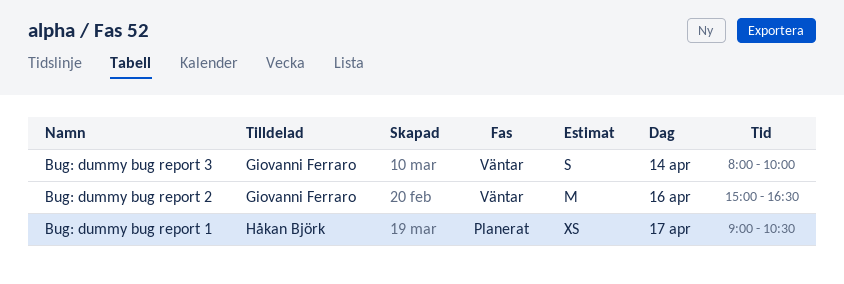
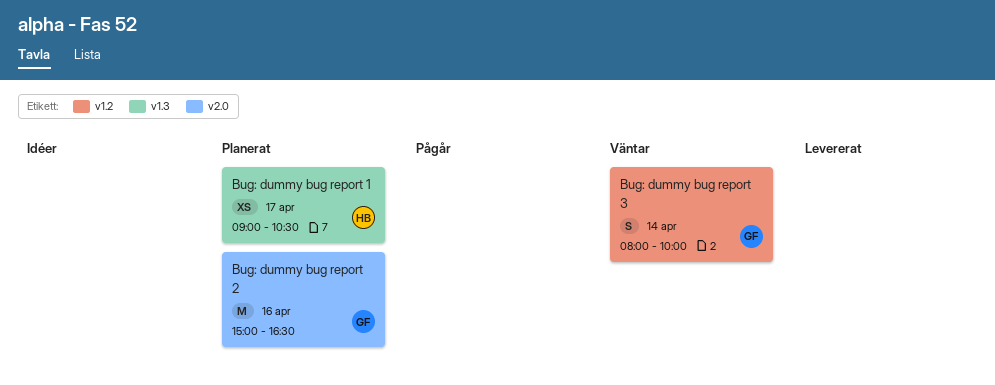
Bug: dummy bug report 2, status: Väntar -> Planerat

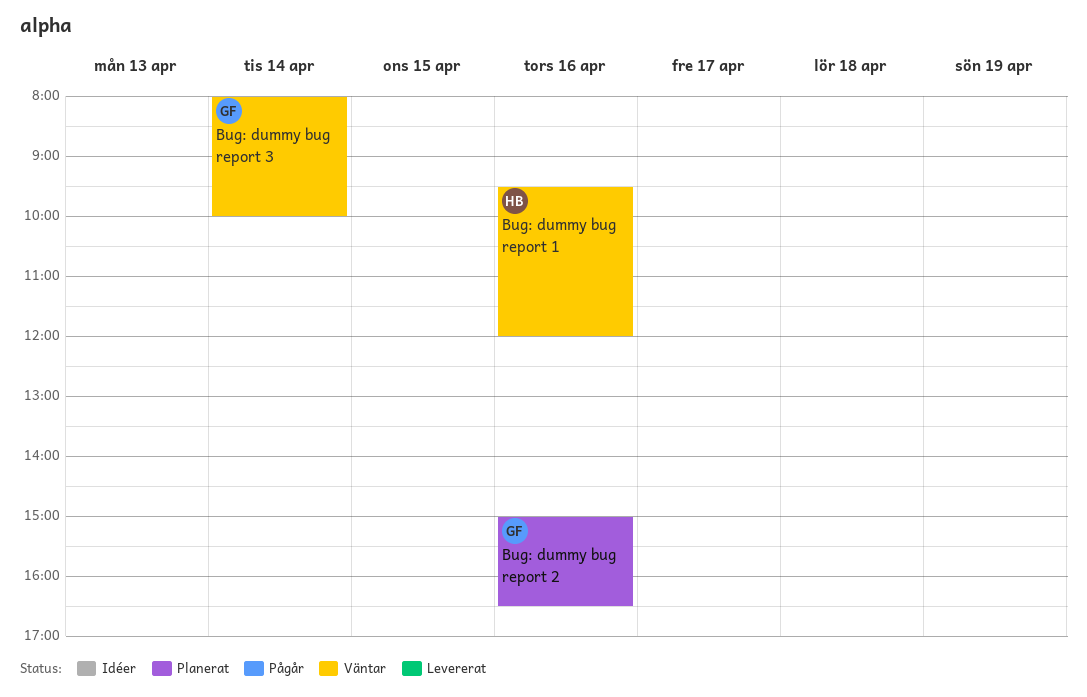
Bug: dummy bug report 1, status: Planerat -> Väntar
Bug: dummy bug report 1, day: Apr 17 -> Apr 16
Bug: dummy bug report 1, begins: 09:00 -> 09:30
Bug: dummy bug report 1, ends: 10:30 -> 12:00

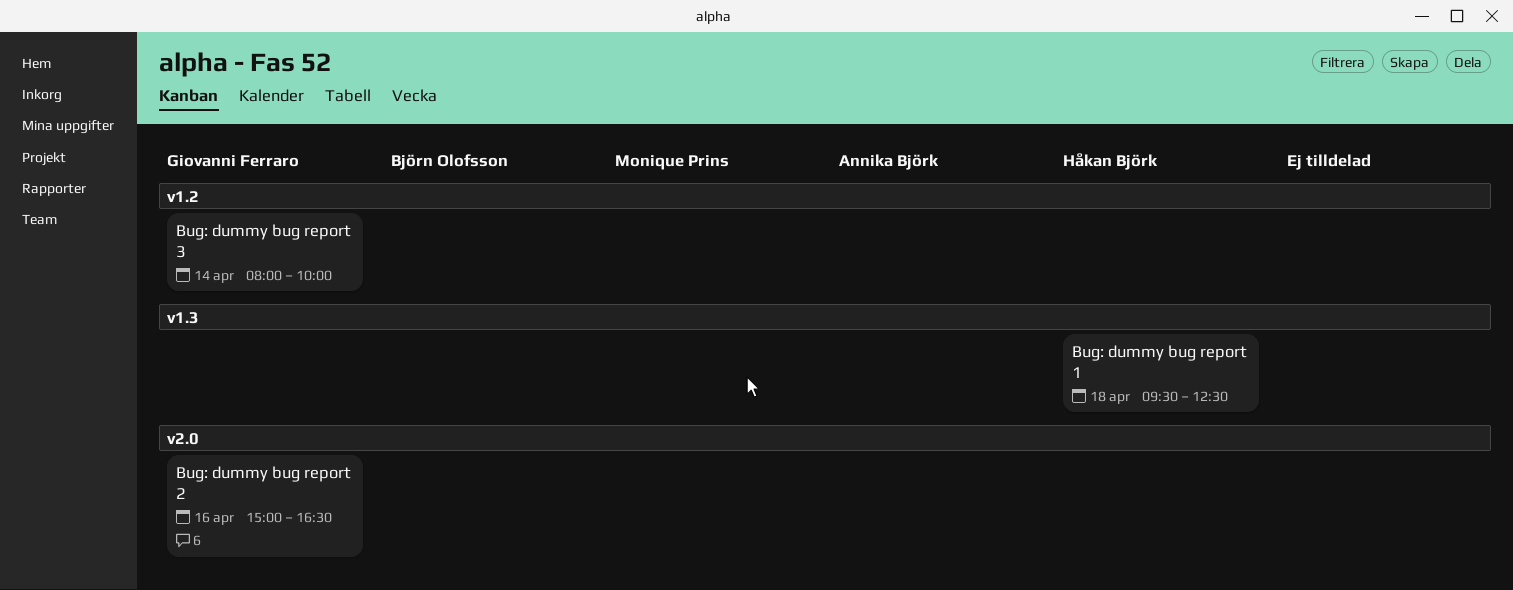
Bug: dummy bug report 1, day: Apr 16 -> Apr 18
Bug: dummy bug report 1, ends: 12:00 -> 12:30

